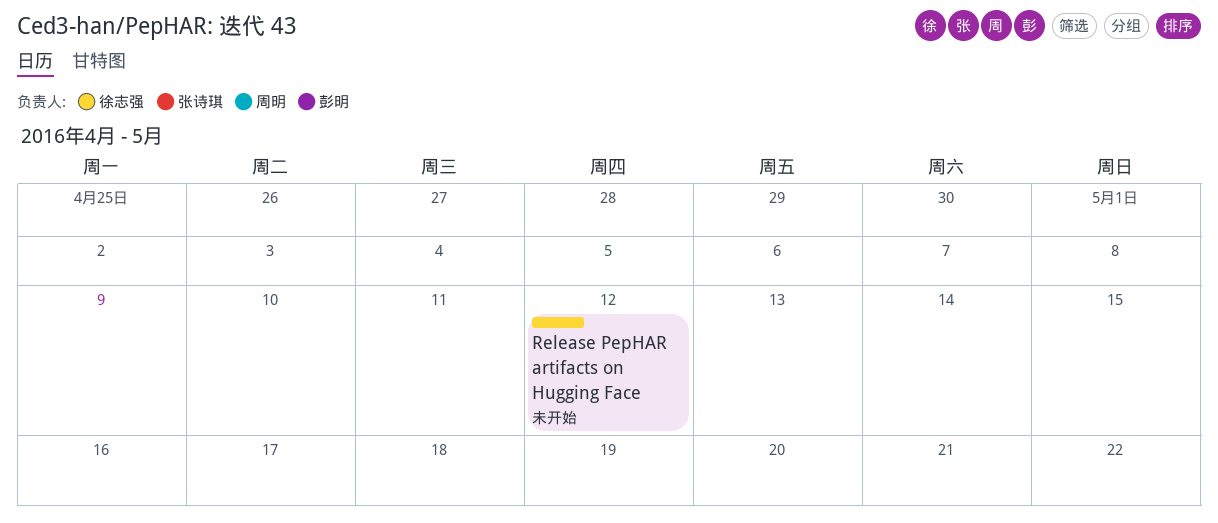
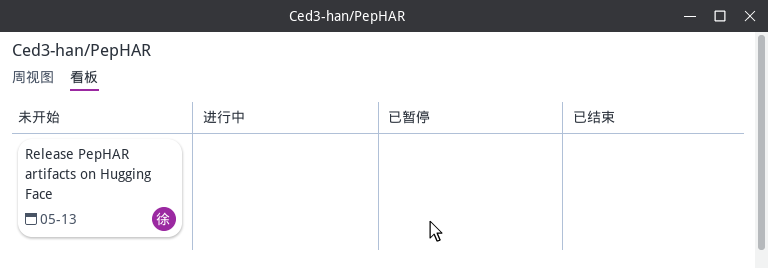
Release PepHAR artifacts on Hugging Face, due: May 12 -> May 13

